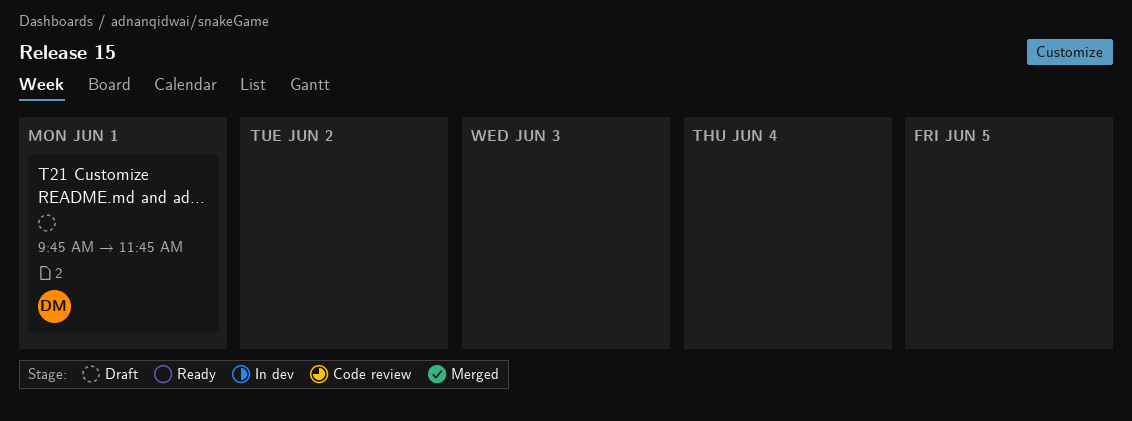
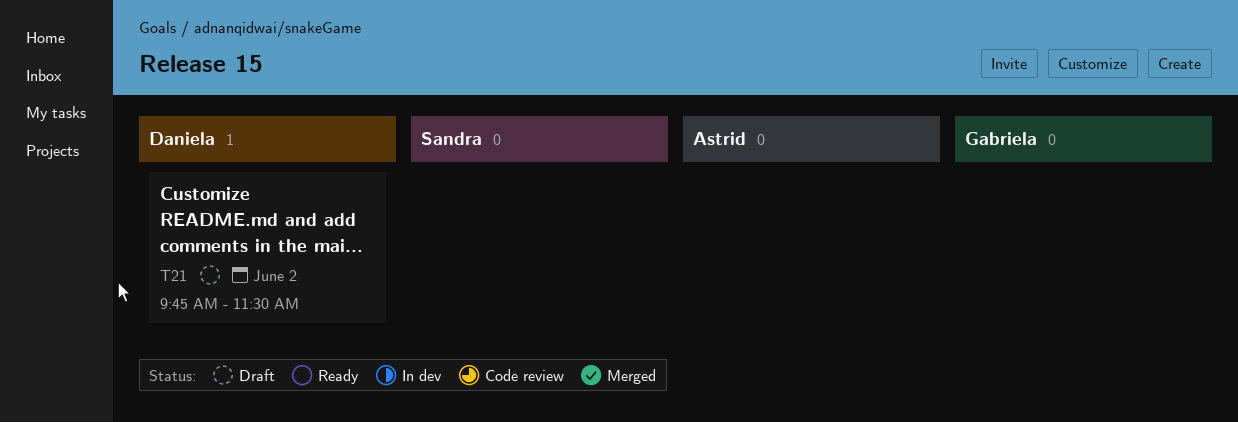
T21, day: Jun 1 -> Jun 2
T21, ends: 11:45 -> 11:30

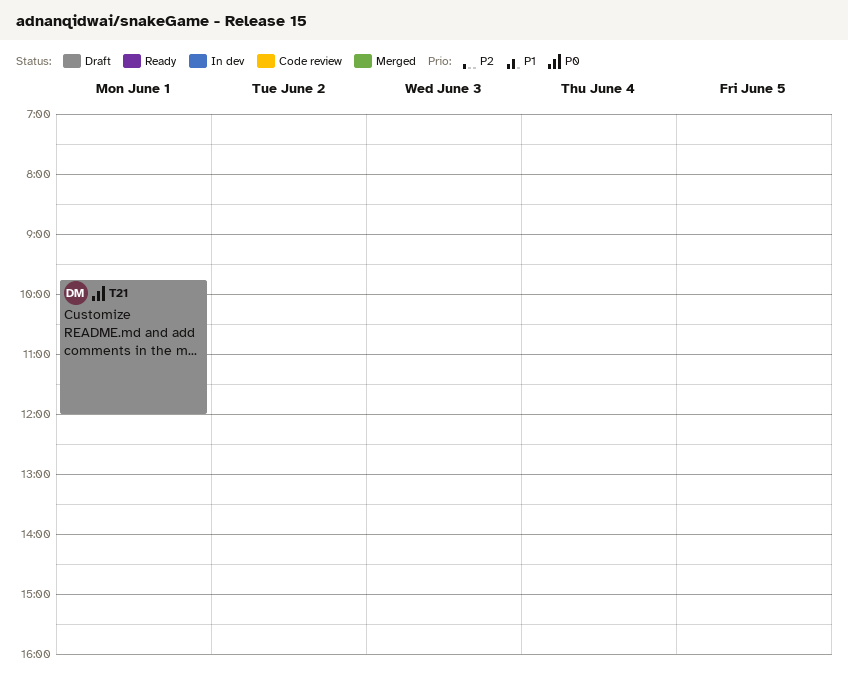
T21, day: Jun 2 -> Jun 1
T21, ends: 11:30 -> 12:00

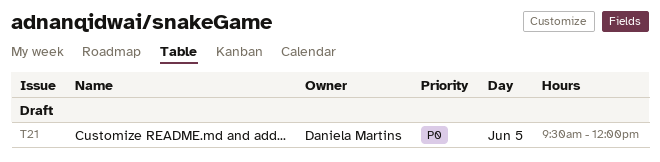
T21, day: Jun 1 -> Jun 5
T21, begins: 09:45 -> 09:30

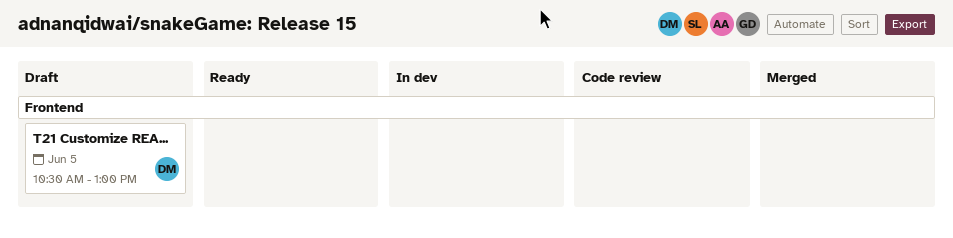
T21, begins: 09:30 -> 10:30
T21, ends: 12:00 -> 13:00

